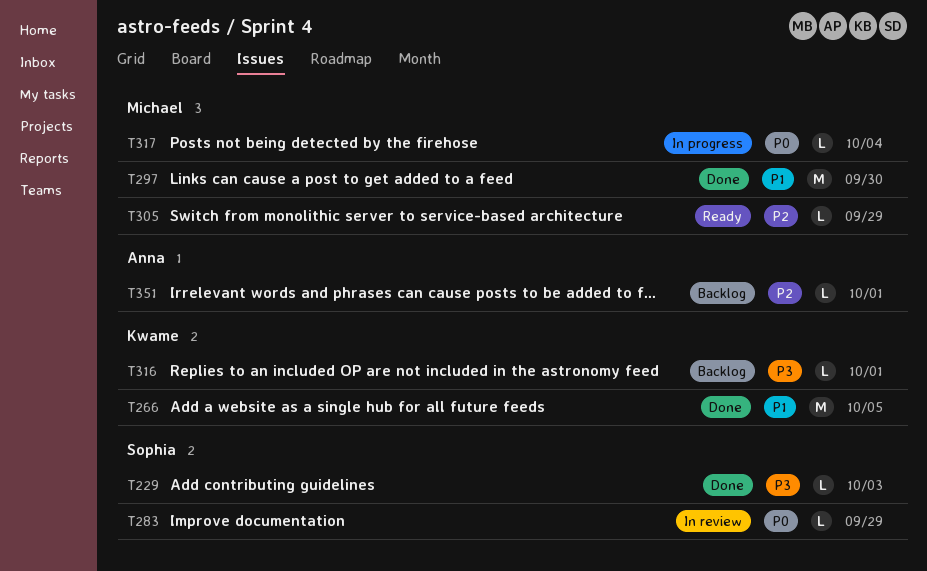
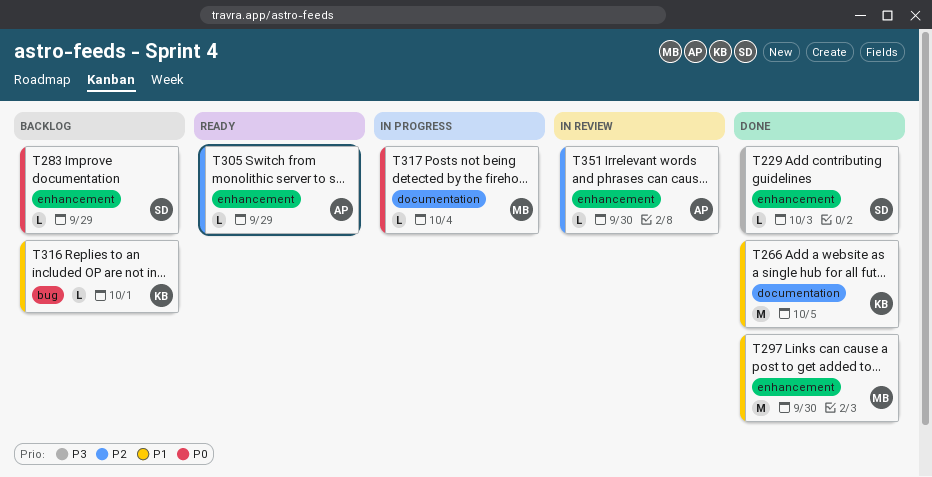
T283, status: In review -> Backlog
T305, owner: Michael -> Anna
T316, priority: P3 -> P1
T351, status: Backlog -> In review
T351, due: Oct 1 -> Sep 30

